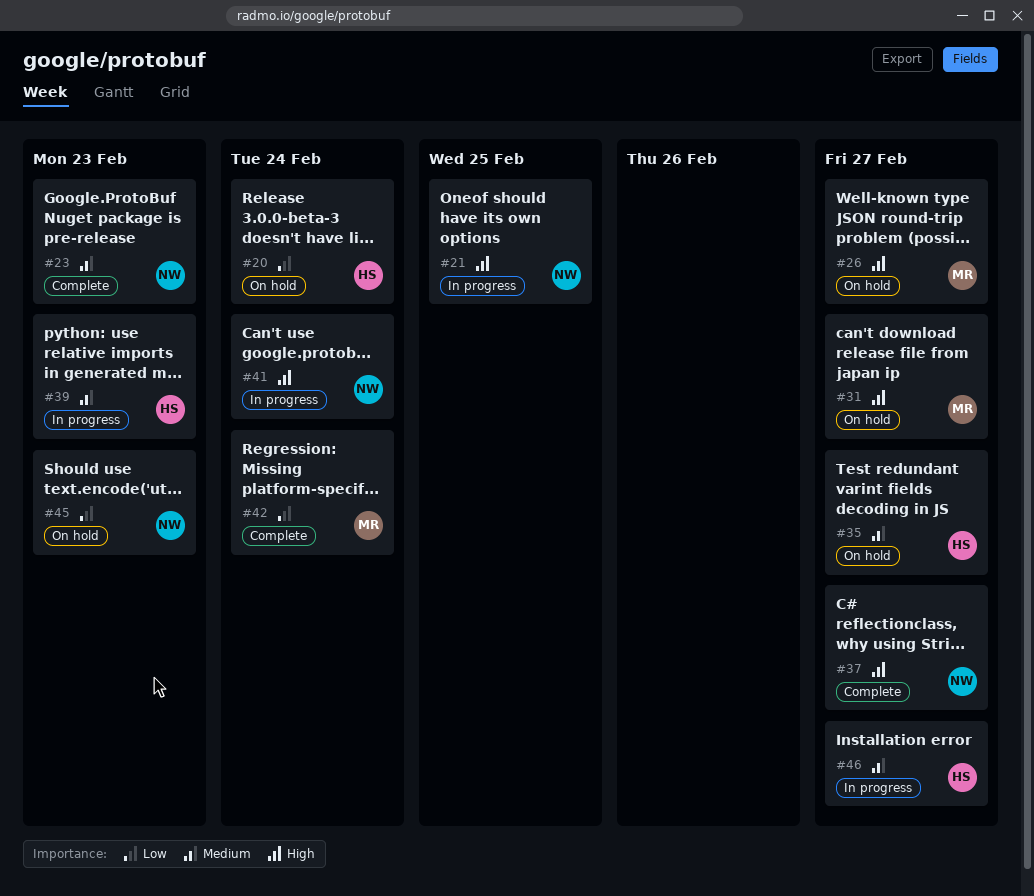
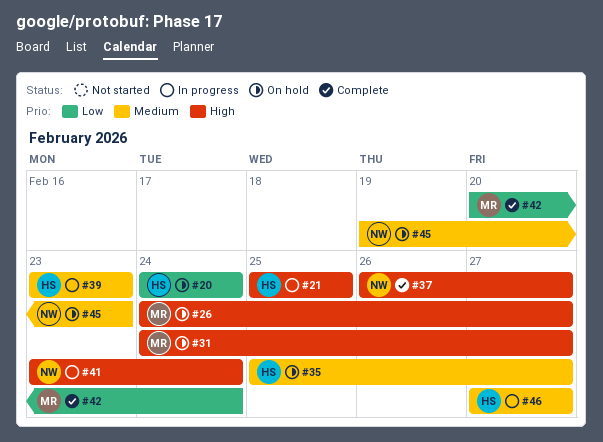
#21, owner: NW -> HS
#23: present -> none
#45, priority: Low -> Medium

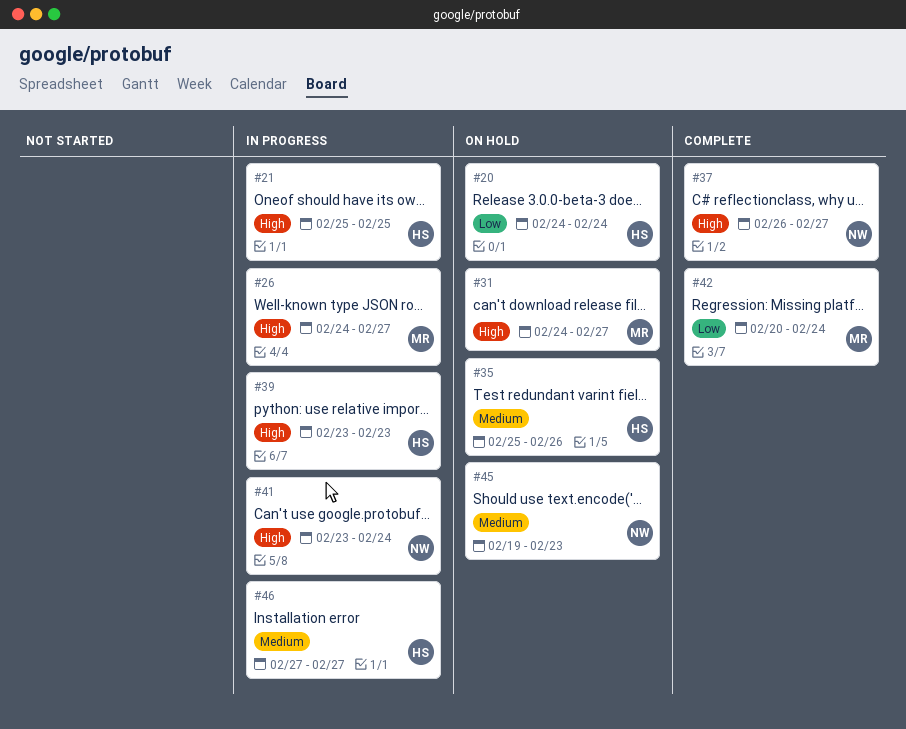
#26, status: On hold -> In progress
#35, due: Feb 27 -> Feb 26
#39, priority: Medium -> High

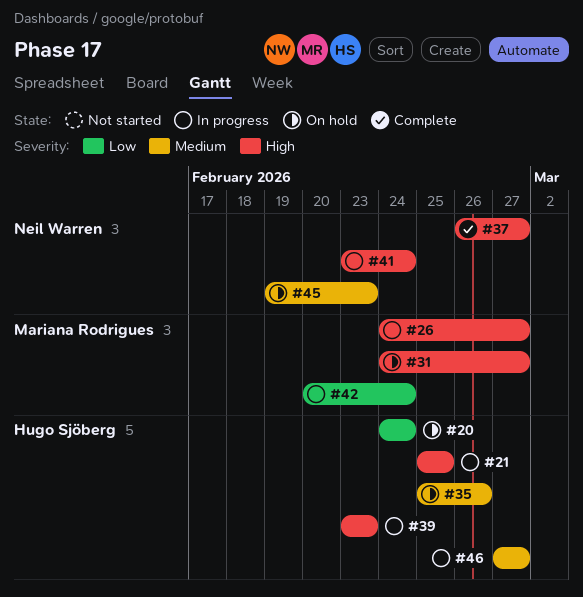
#42, status: Complete -> In progress

